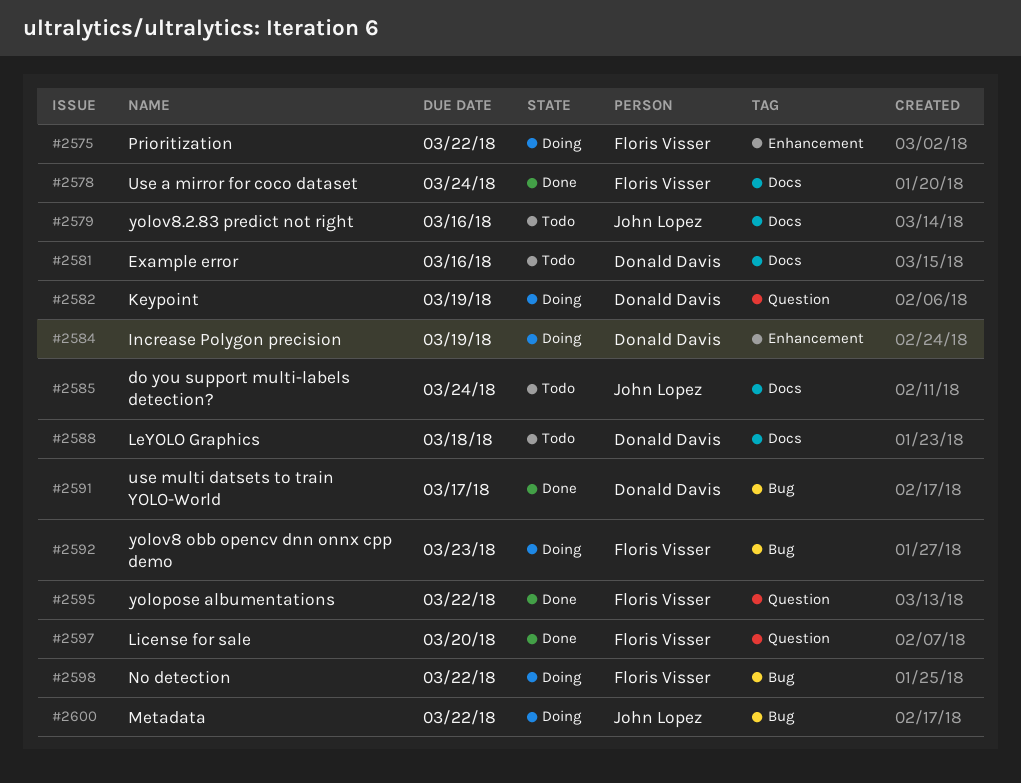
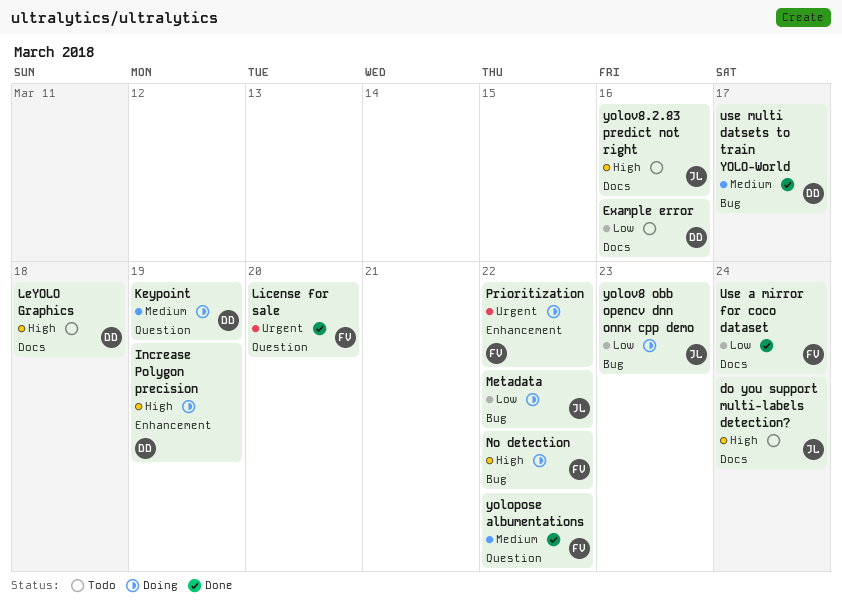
yolov8 obb opencv dnn onnx cpp demo, owner: Floris Visser -> John Lopez

